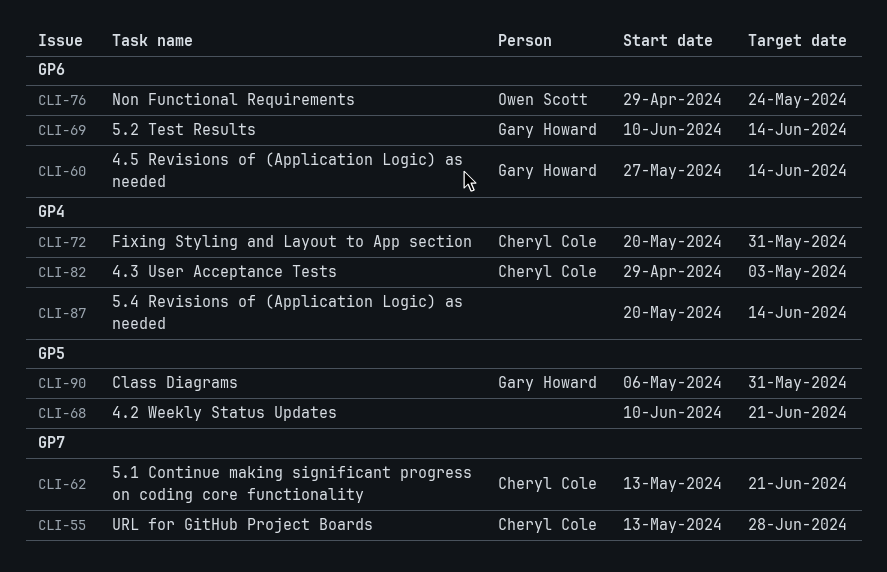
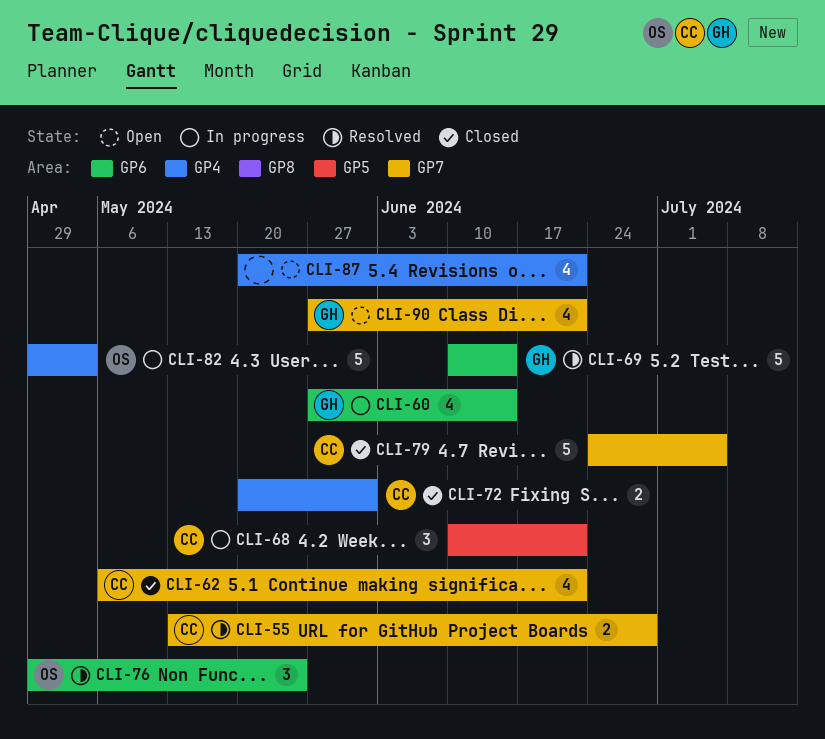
CLI-62, start: May 13 -> May 6
CLI-68, owner: none -> Cheryl Cole
CLI-79: none -> present
CLI-82, owner: Cheryl Cole -> Owen Scott
CLI-87, due: Jun 14 -> Jun 21
CLI-90, label: GP5 -> GP7
CLI-90, start: May 6 -> May 27
CLI-90, due: May 31 -> Jun 21

